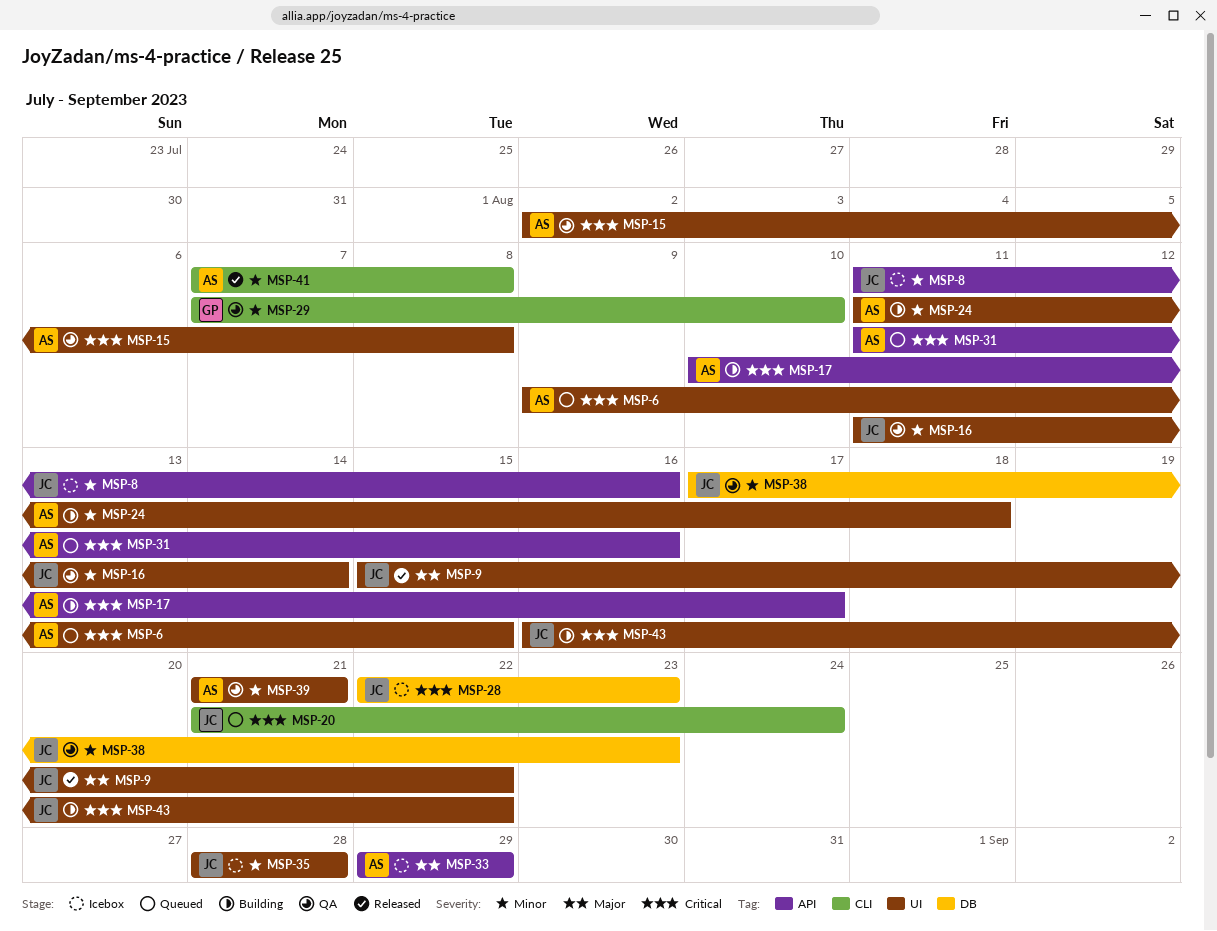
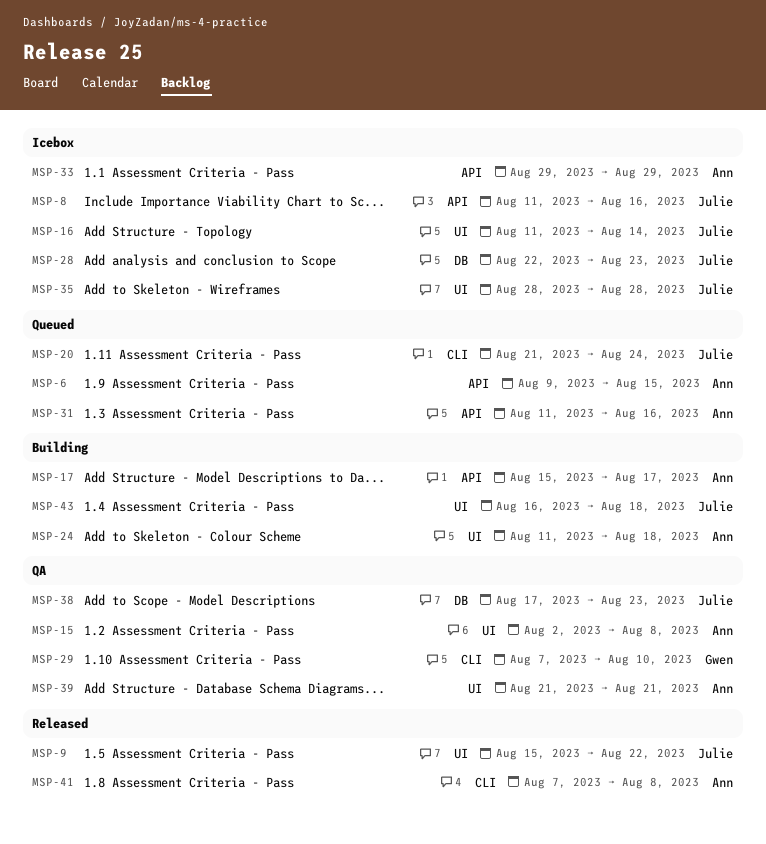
MSP-6, label: UI -> API
MSP-16, status: QA -> Icebox
MSP-17, start: Aug 10 -> Aug 15
MSP-43, due: Aug 22 -> Aug 18

